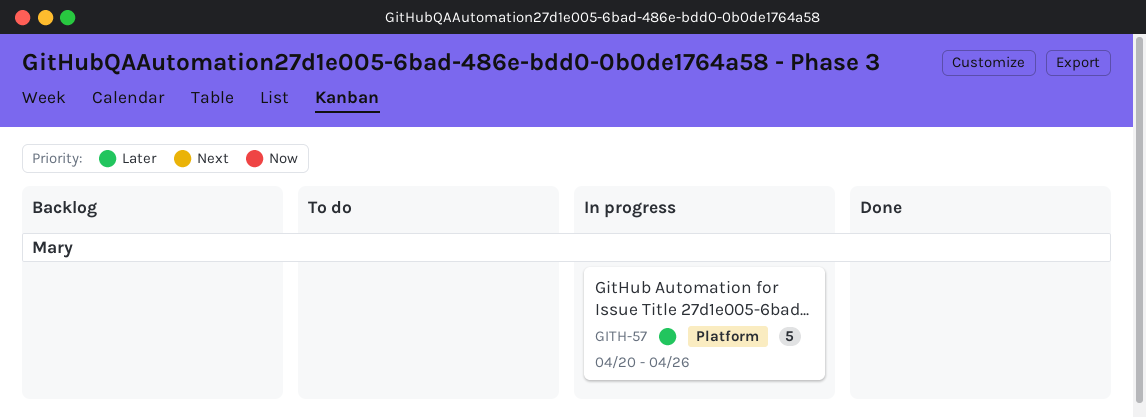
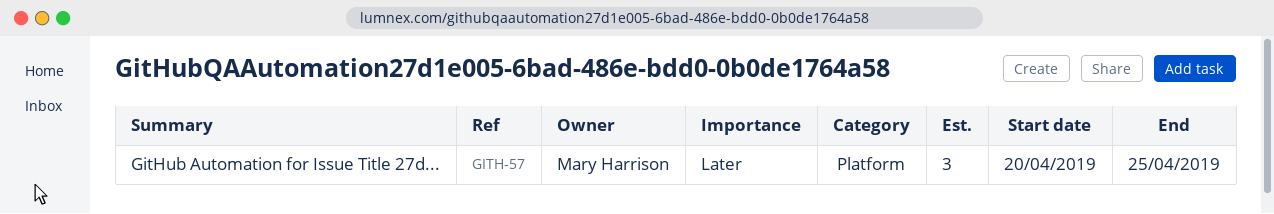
GITH-57, estimate: 5 -> 3
GITH-57, due: Apr 26 -> Apr 25

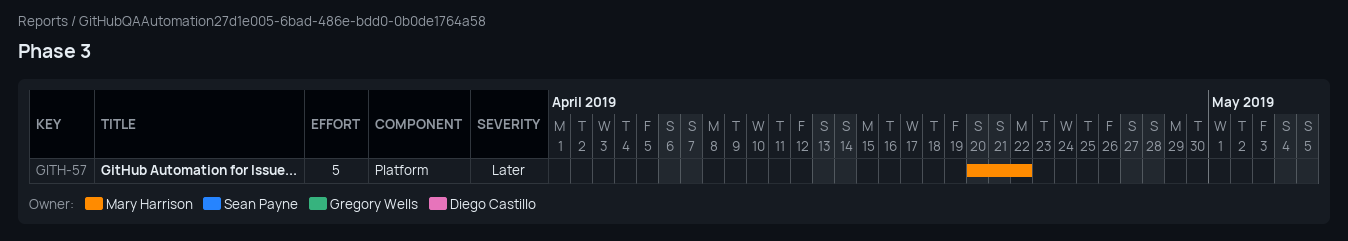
GITH-57, estimate: 3 -> 5
GITH-57, due: Apr 25 -> Apr 22

